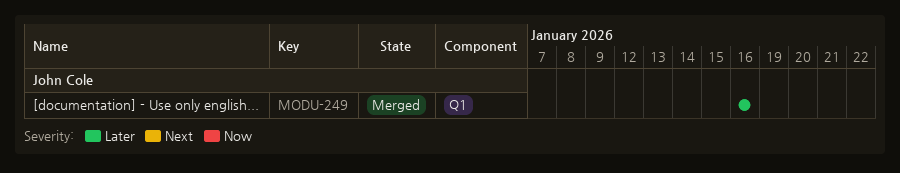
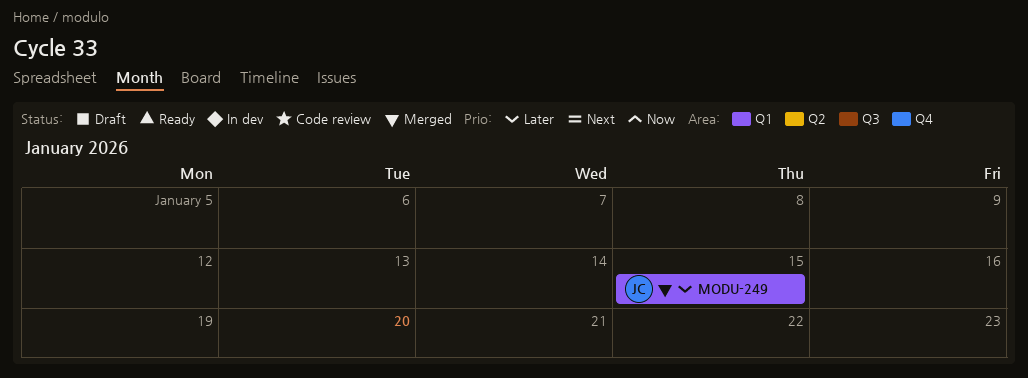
MODU-249, start: Jan 16 -> Jan 15
MODU-249, due: Jan 16 -> Jan 15

